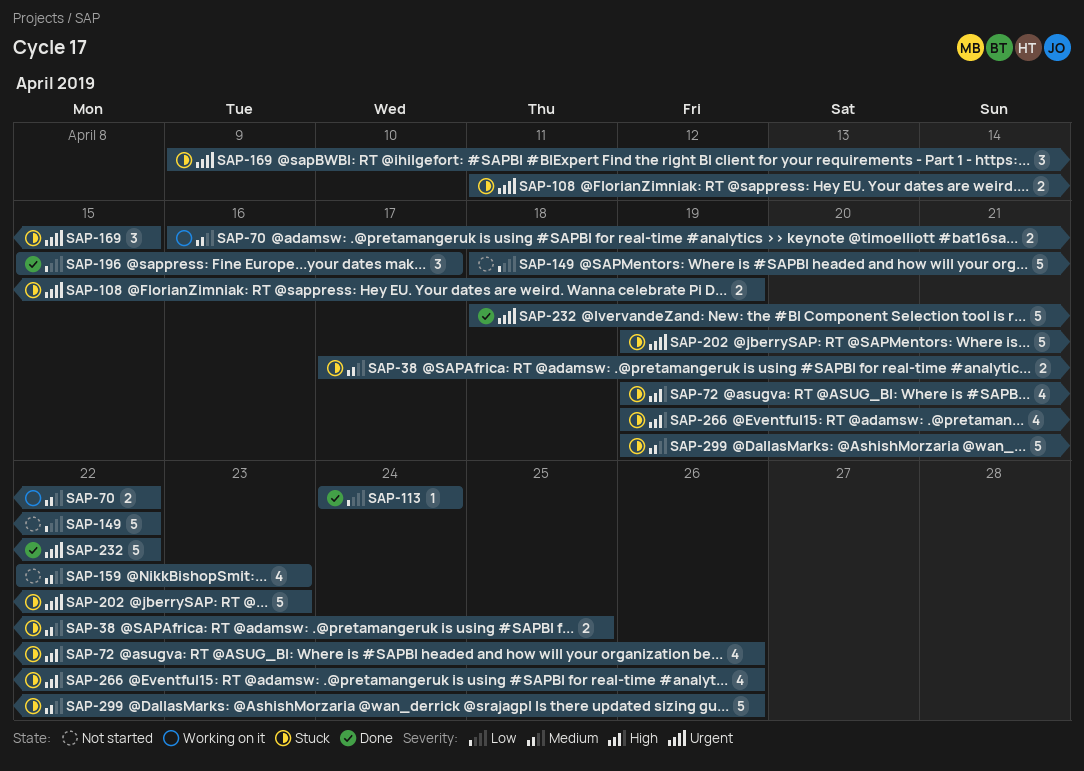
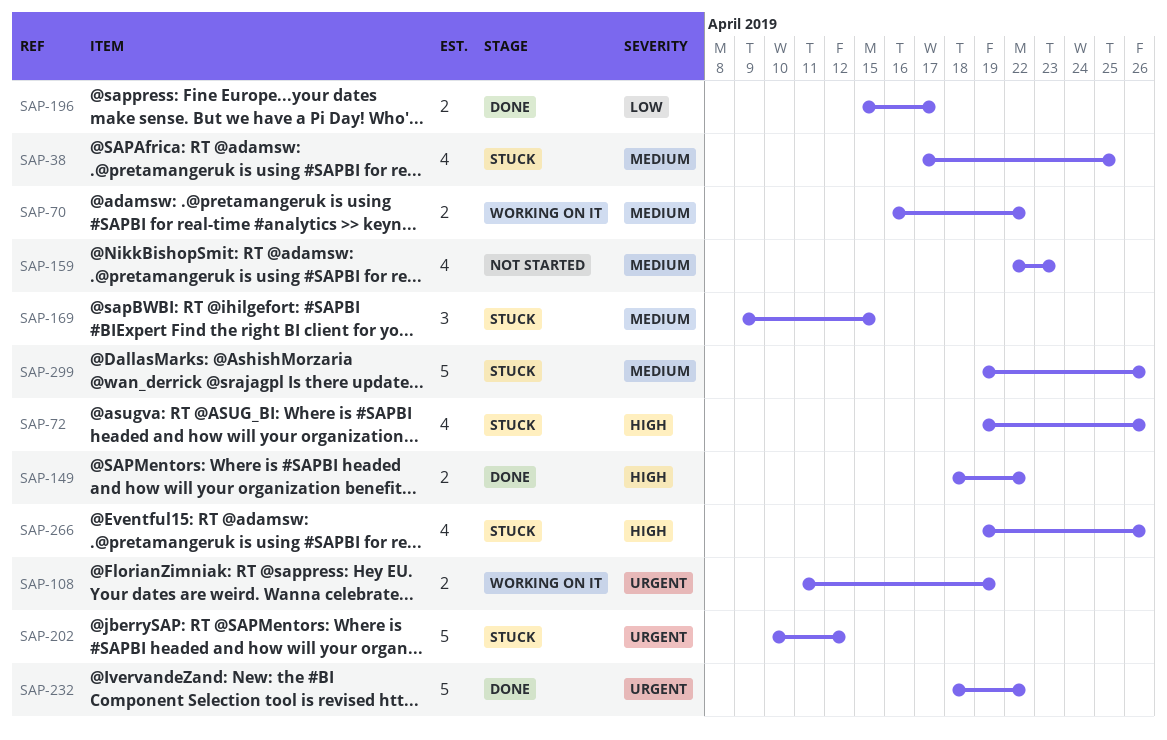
SAP-38, estimate: 2 -> 4
SAP-108, status: Stuck -> Working on it
SAP-113: present -> none
SAP-149, status: Not started -> Done
SAP-149, priority: Low -> High
SAP-149, estimate: 5 -> 2
SAP-169, priority: Urgent -> Medium
SAP-196, estimate: 3 -> 2
SAP-202, start: Apr 19 -> Apr 10
SAP-202, due: Apr 23 -> Apr 12

